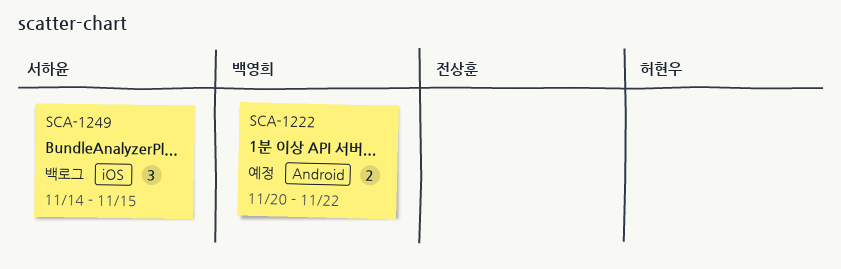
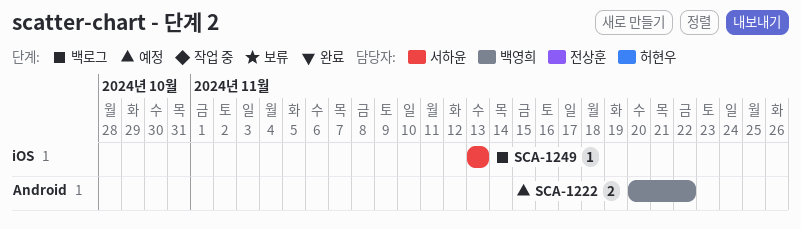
SCA-1249, estimate: 3 -> 1
SCA-1249, start: Nov 14 -> Nov 13
SCA-1249, due: Nov 15 -> Nov 13

